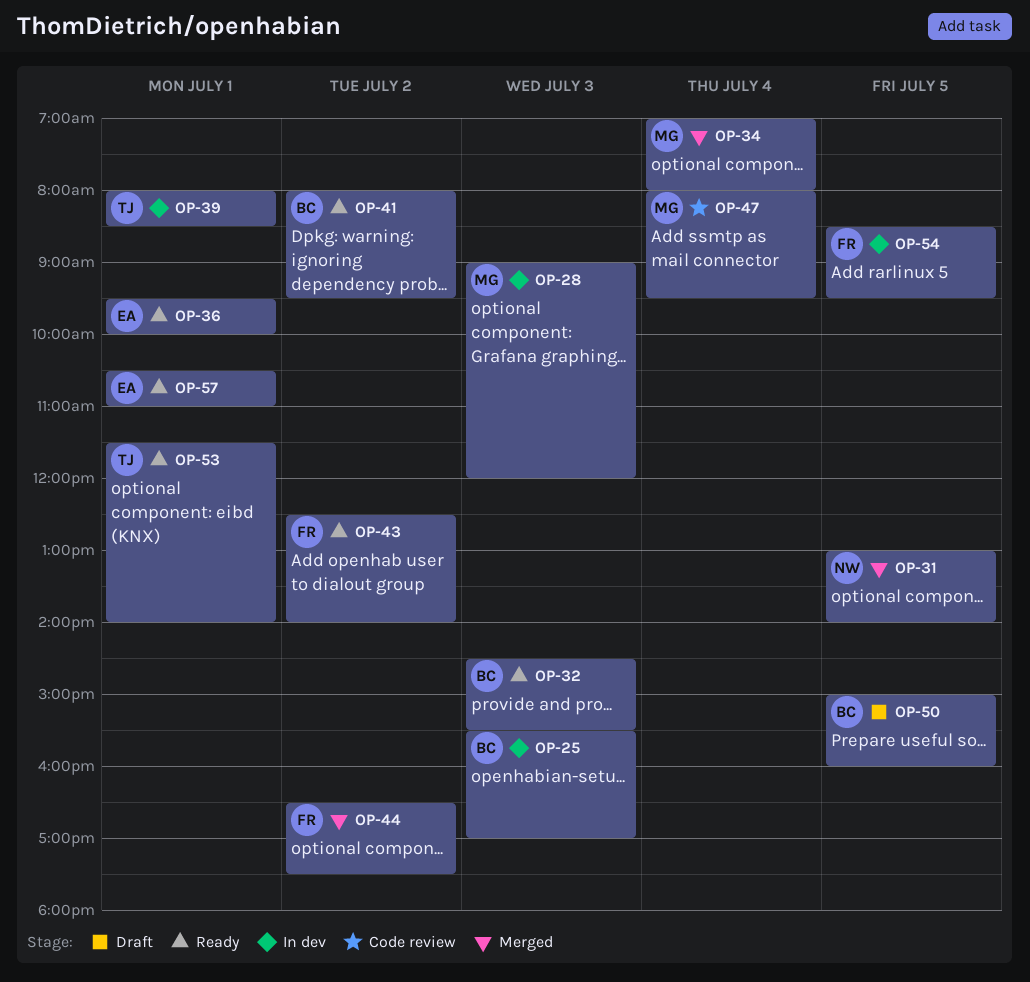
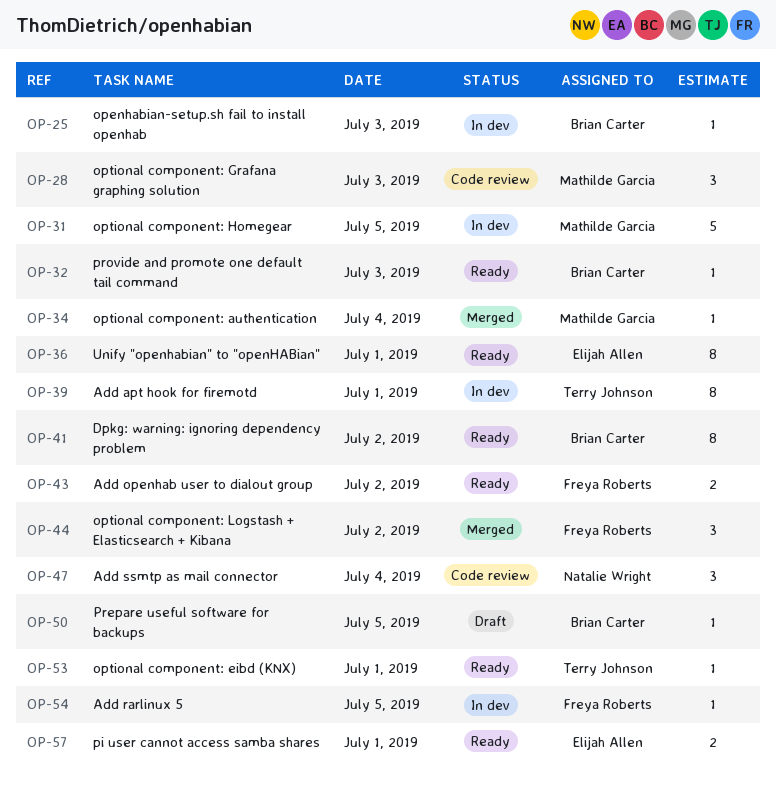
OP-28, status: In dev -> Code review
OP-31, status: Merged -> In dev
OP-31, owner: Natalie Wright -> Mathilde Garcia
OP-47, owner: Mathilde Garcia -> Natalie Wright

